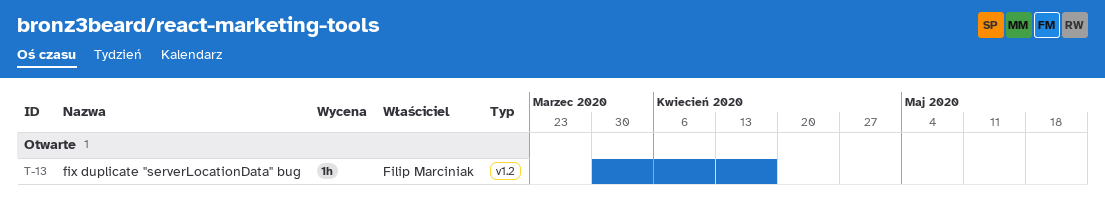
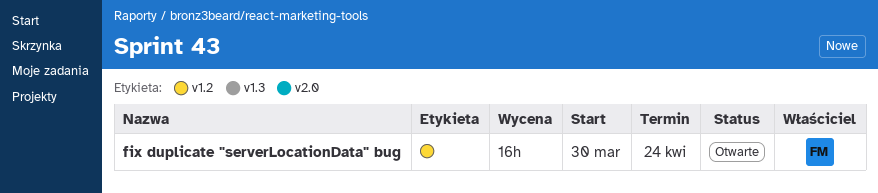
fix duplicate "serverLocationData" bug, estimate: 1h -> 16h
fix duplicate "serverLocationData" bug, due: Apr 17 -> Apr 24

